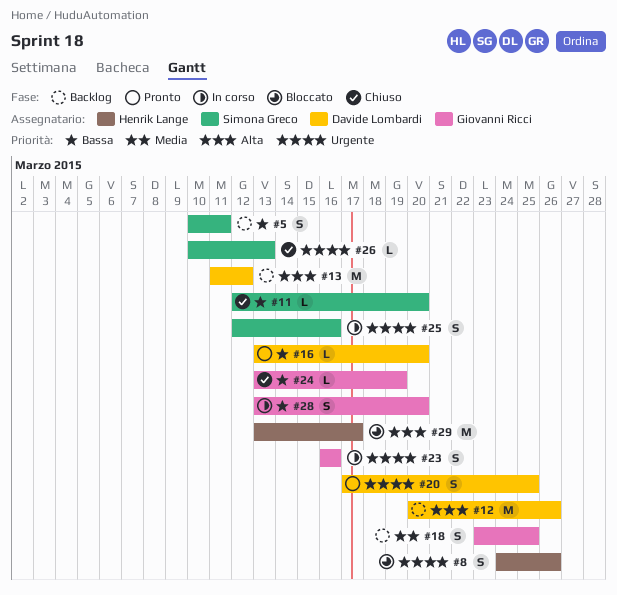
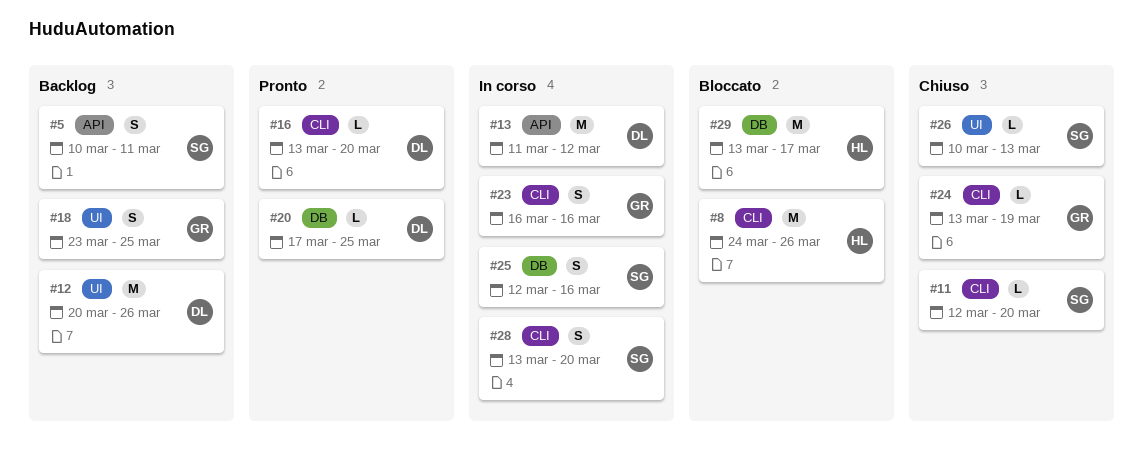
#8, estimate: S -> M
#13, status: Backlog -> In corso
#20, estimate: S -> L
#28, owner: Giovanni Ricci -> Simona Greco

